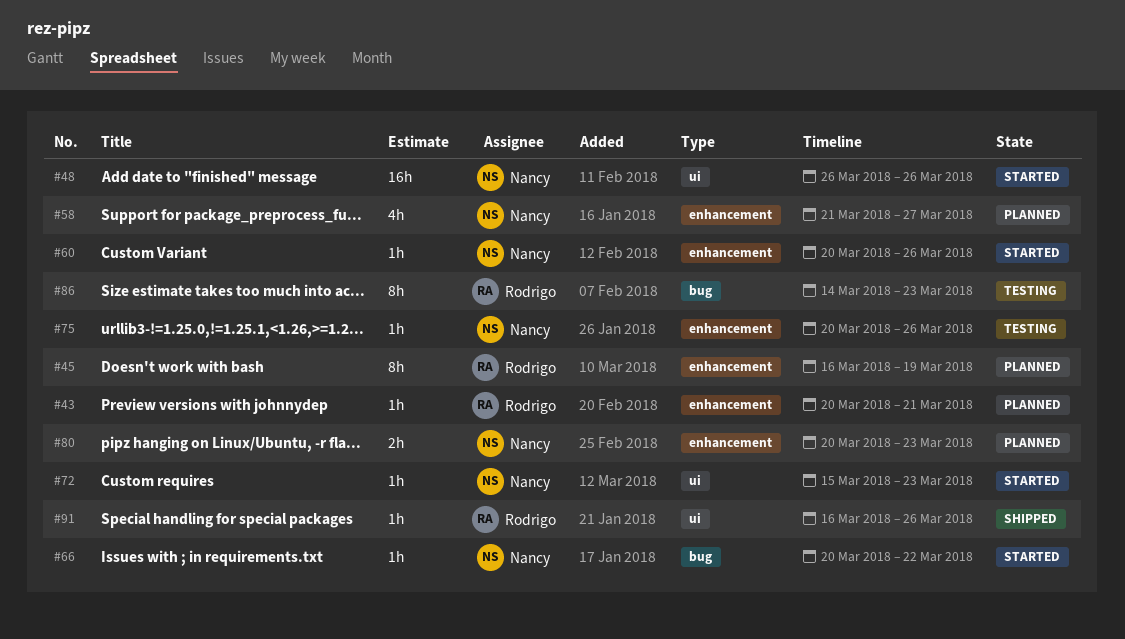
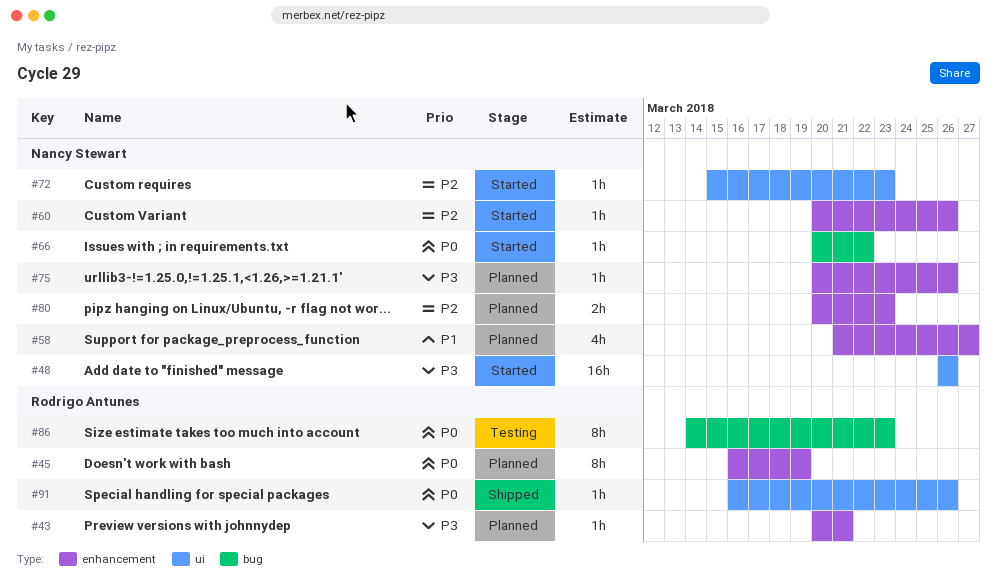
#75, status: Testing -> Planned

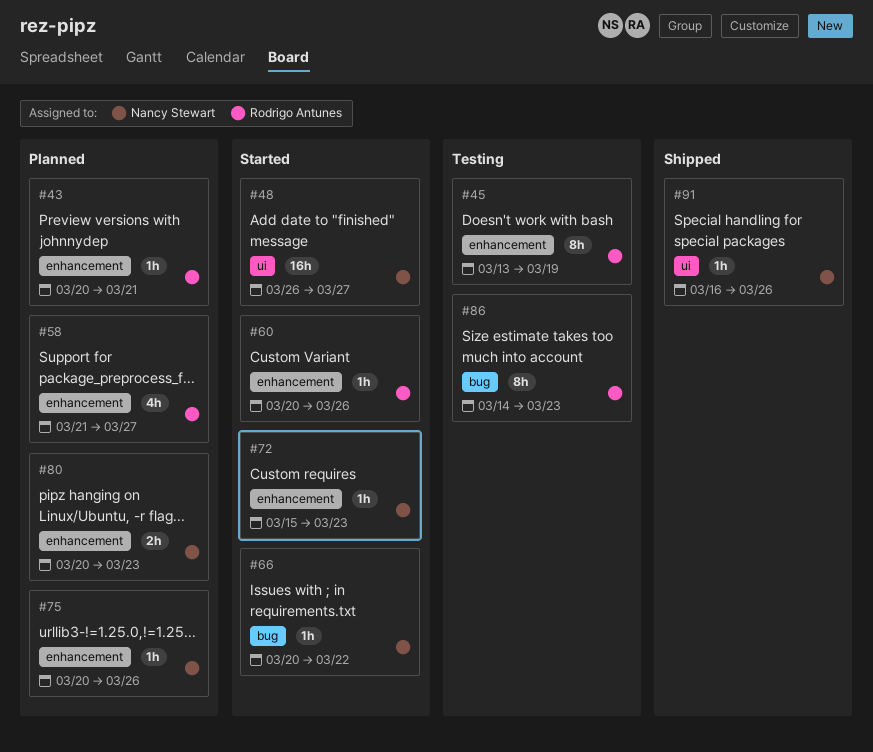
#45, status: Planned -> Testing
#45, start: Mar 16 -> Mar 13
#48, due: Mar 26 -> Mar 27
#58, owner: Nancy Stewart -> Rodrigo Antunes
#60, owner: Nancy Stewart -> Rodrigo Antunes
#72, label: ui -> enhancement
#91, owner: Rodrigo Antunes -> Nancy Stewart

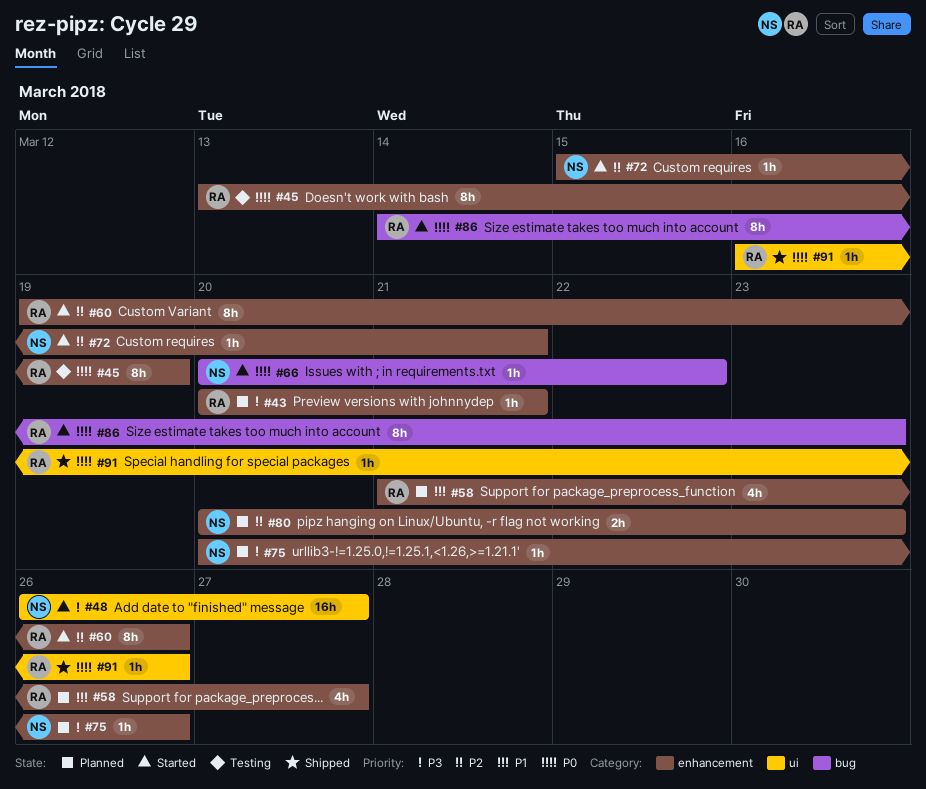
#60, estimate: 1h -> 8h
#60, start: Mar 20 -> Mar 19
#72, due: Mar 23 -> Mar 21
#86, status: Testing -> Started
#91, owner: Nancy Stewart -> Rodrigo Antunes

